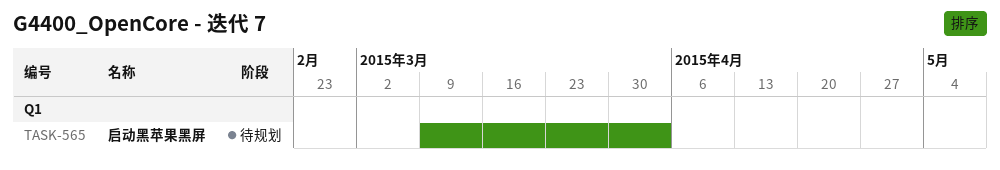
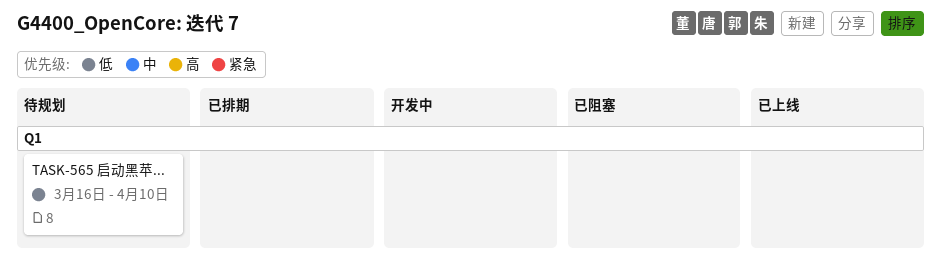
TASK-565, start: Mar 9 -> Mar 16
TASK-565, due: Apr 3 -> Apr 10

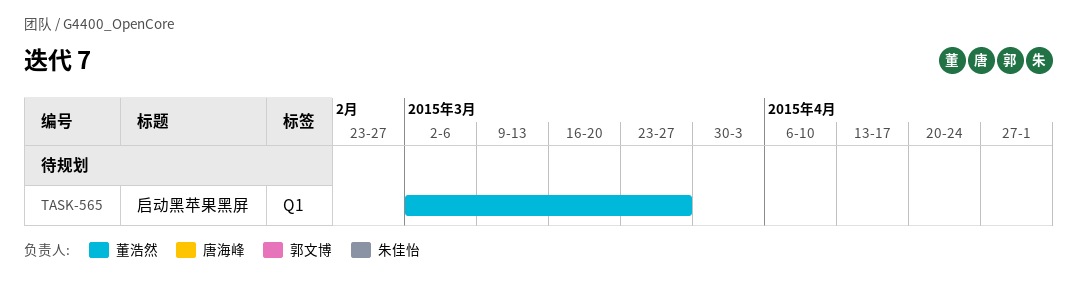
TASK-565, start: Mar 16 -> Mar 2
TASK-565, due: Apr 10 -> Mar 27

